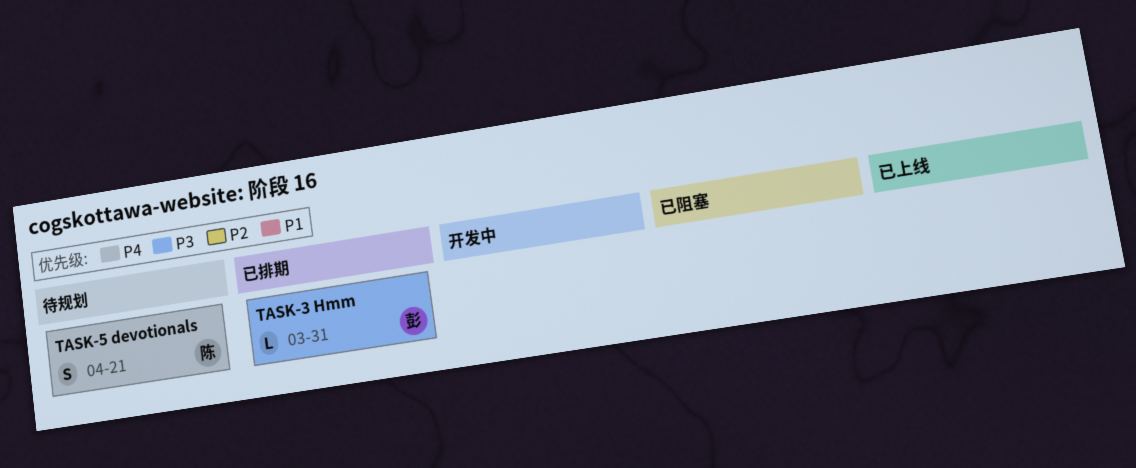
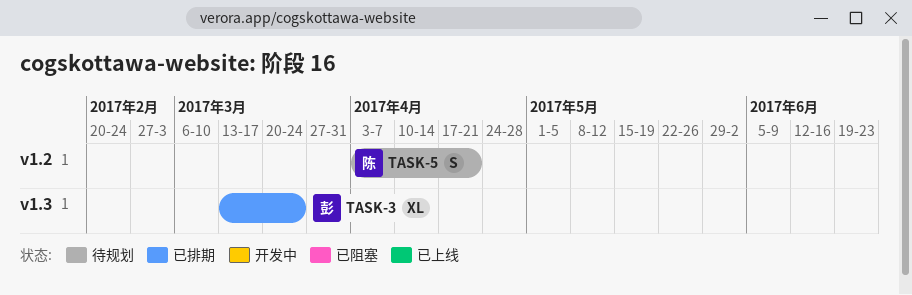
TASK-3, estimate: L -> XL
TASK-3, due: Mar 31 -> Mar 24

